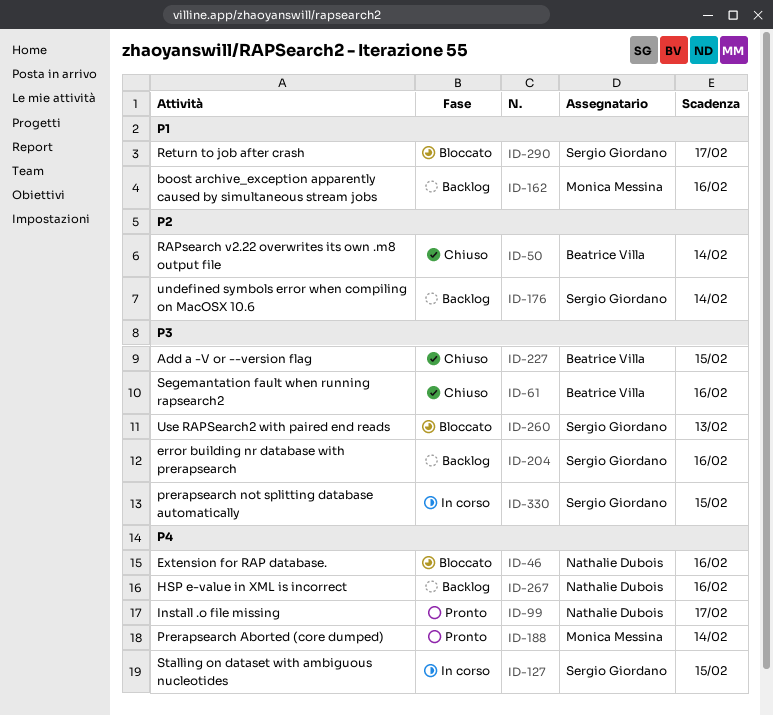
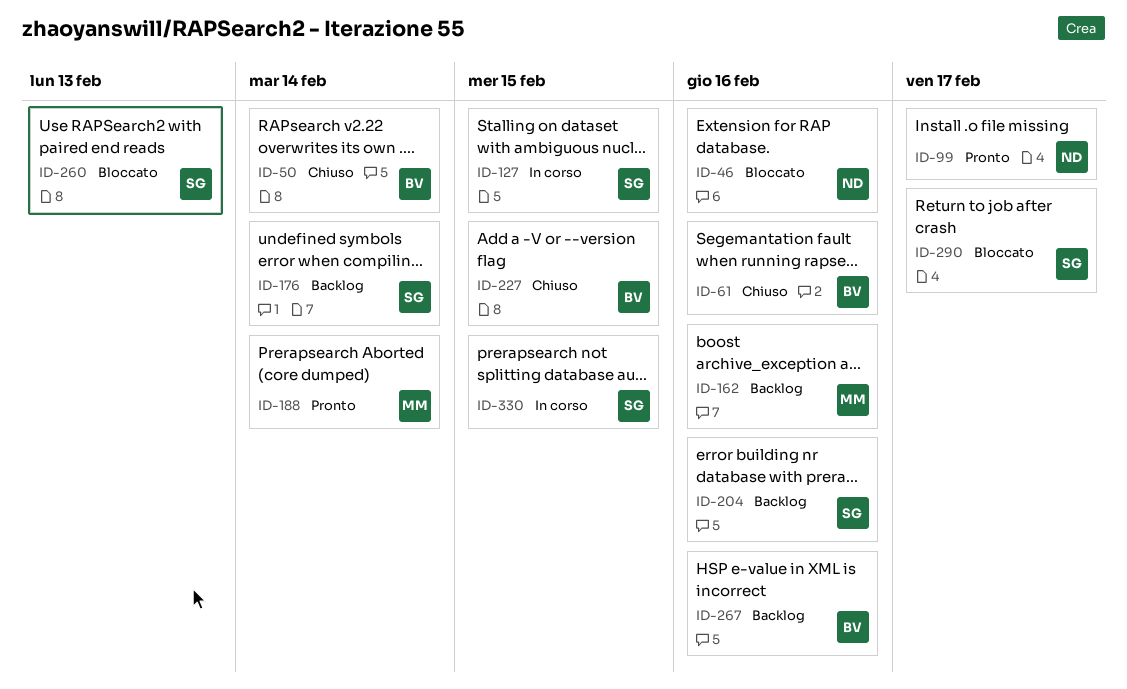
ID-267, owner: Nathalie Dubois -> Beatrice Villa

